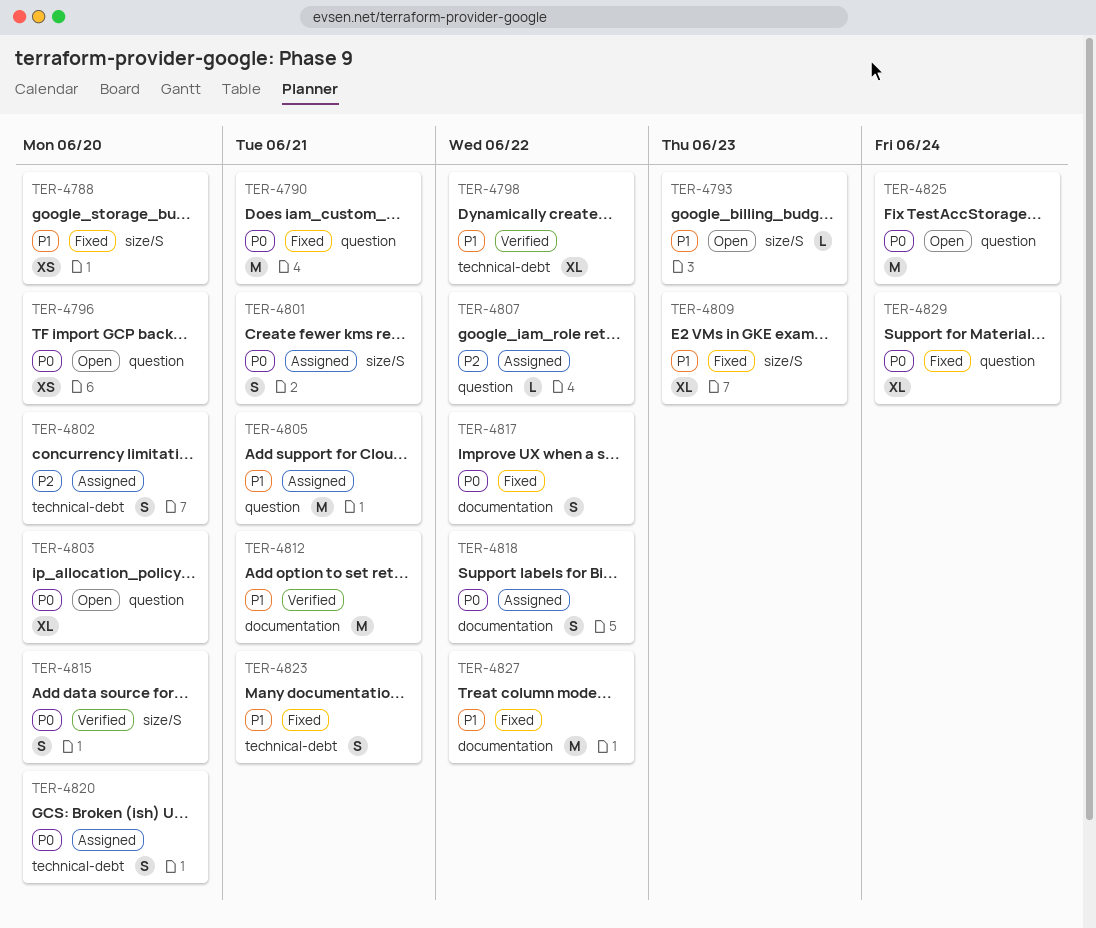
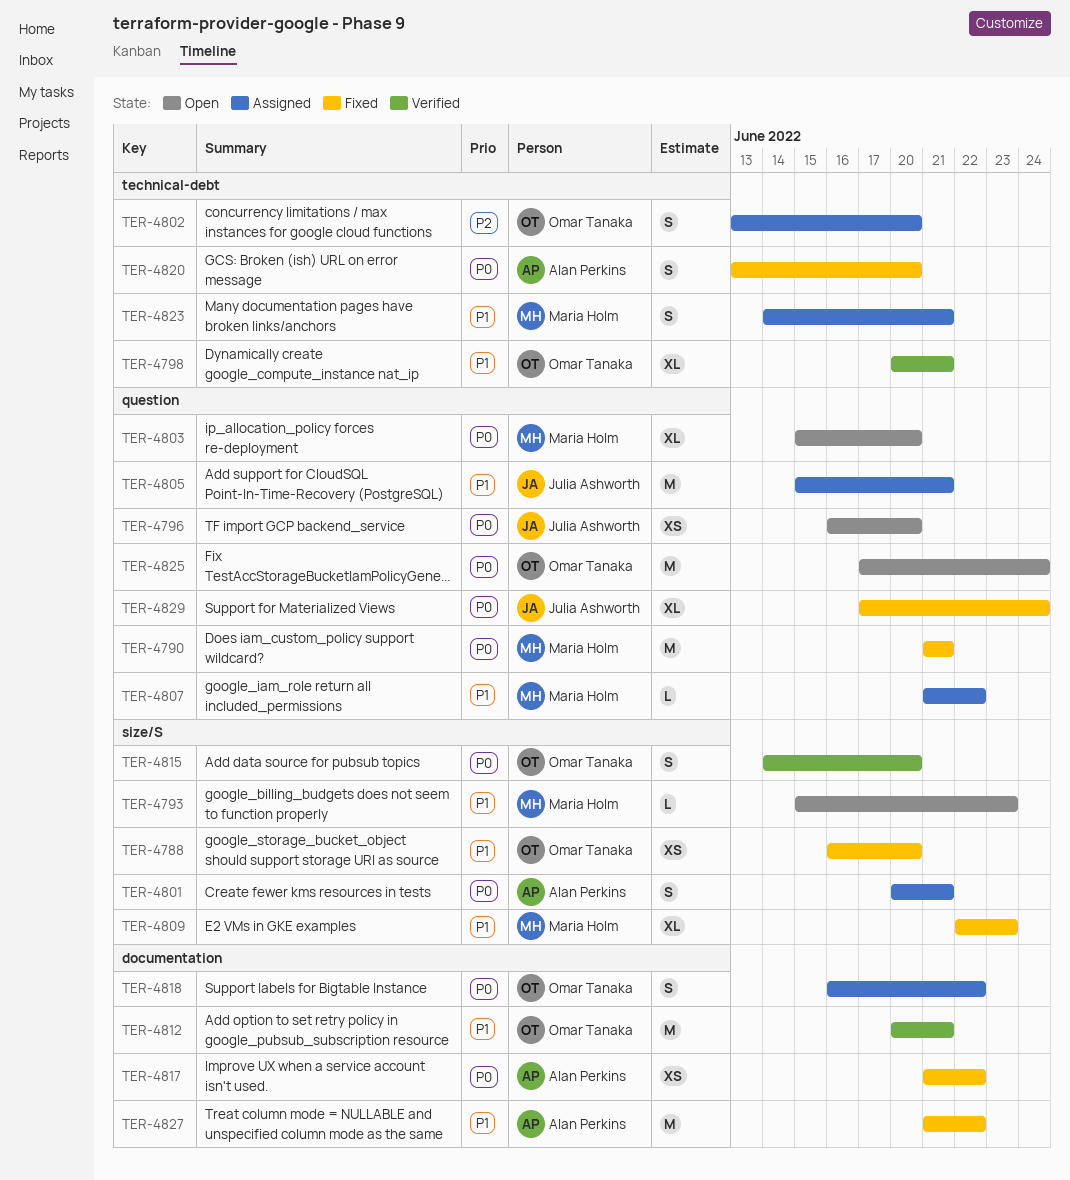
TER-4798, due: Jun 22 -> Jun 21
TER-4807, priority: P2 -> P1
TER-4817, estimate: S -> XS
TER-4820, status: Assigned -> Fixed
TER-4823, status: Fixed -> Assigned

